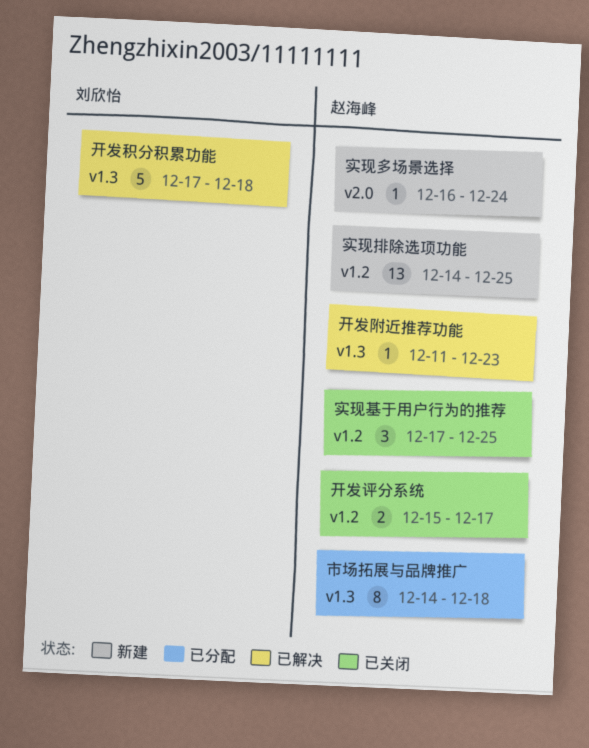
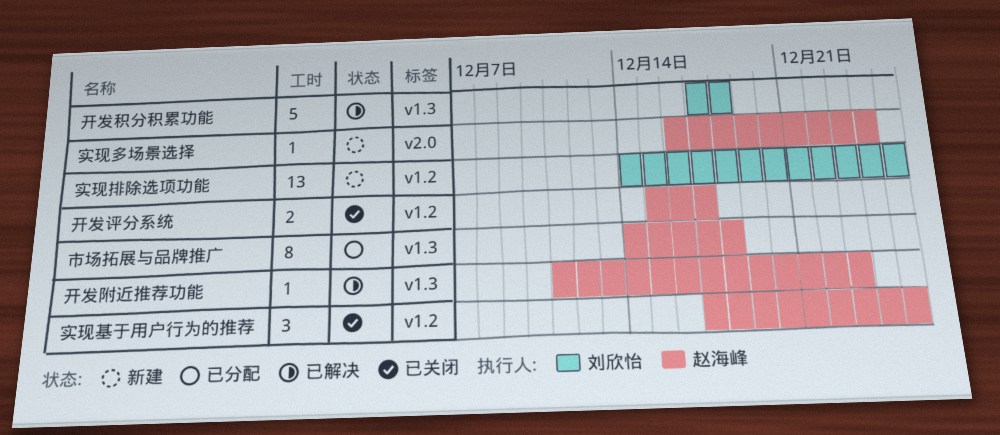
实现排除选项功能, owner: 赵海峰 -> 刘欣怡

